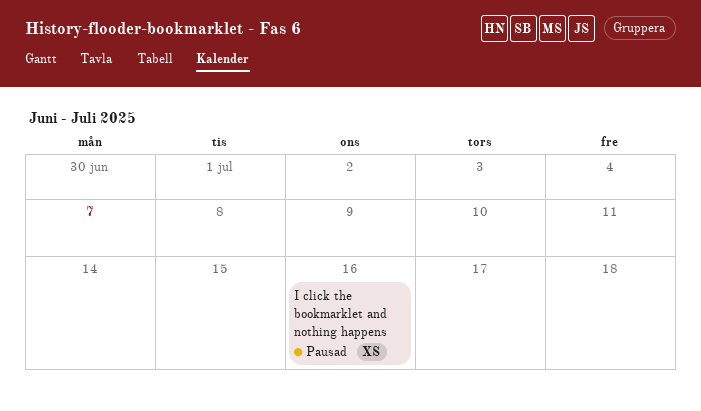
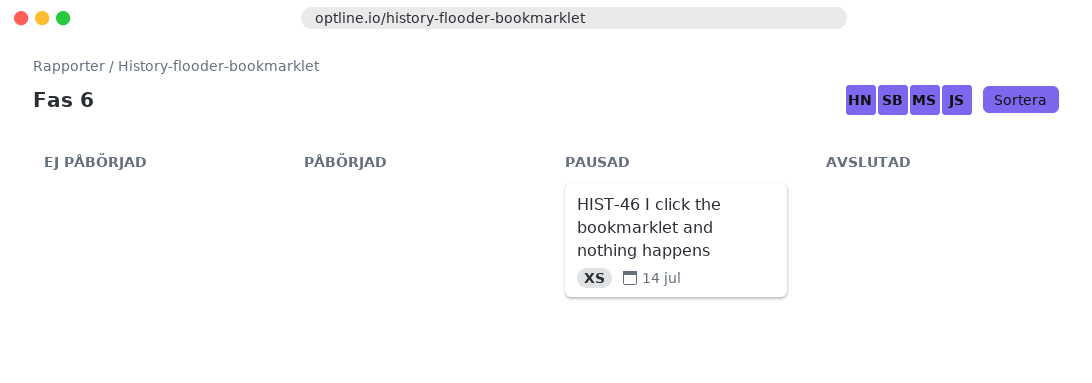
I click the bookmarklet and nothing happens, due: Jul 16 -> Jul 14

